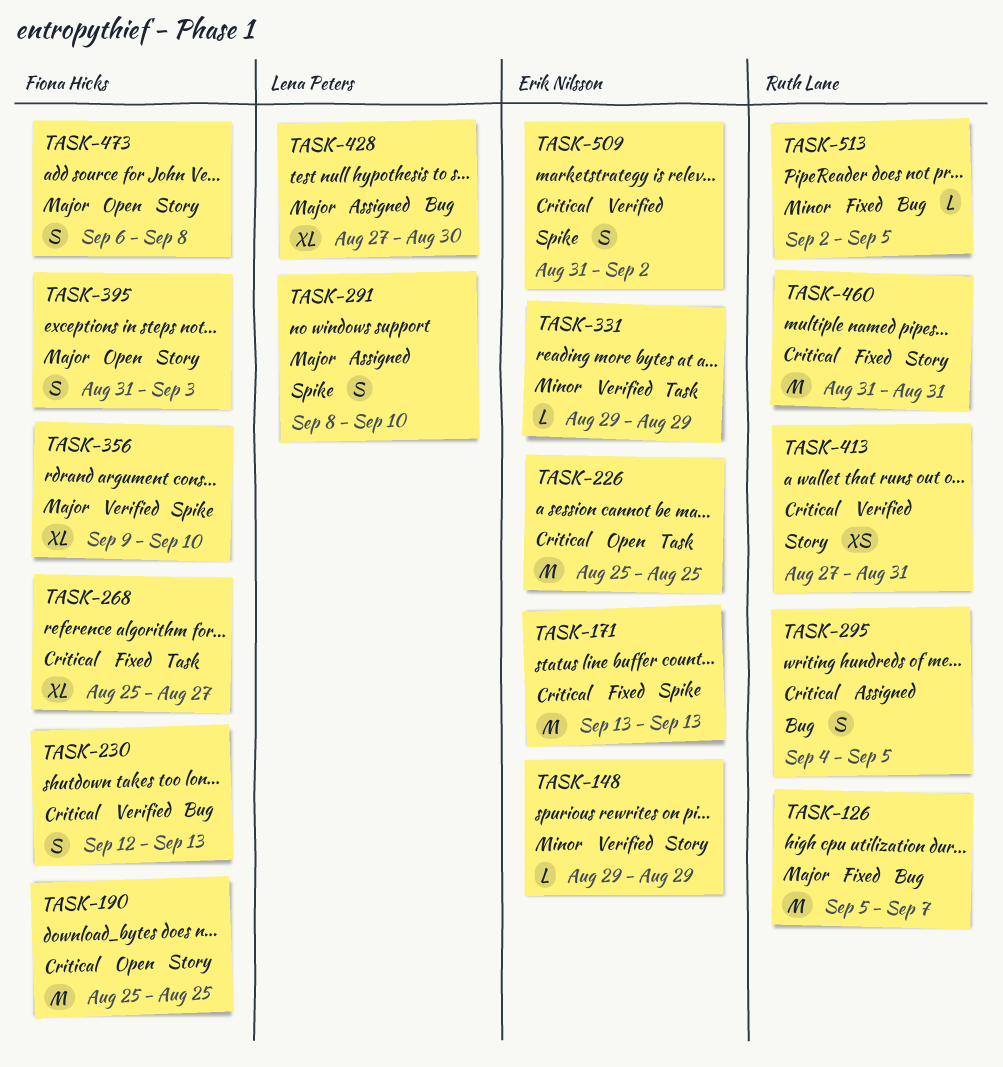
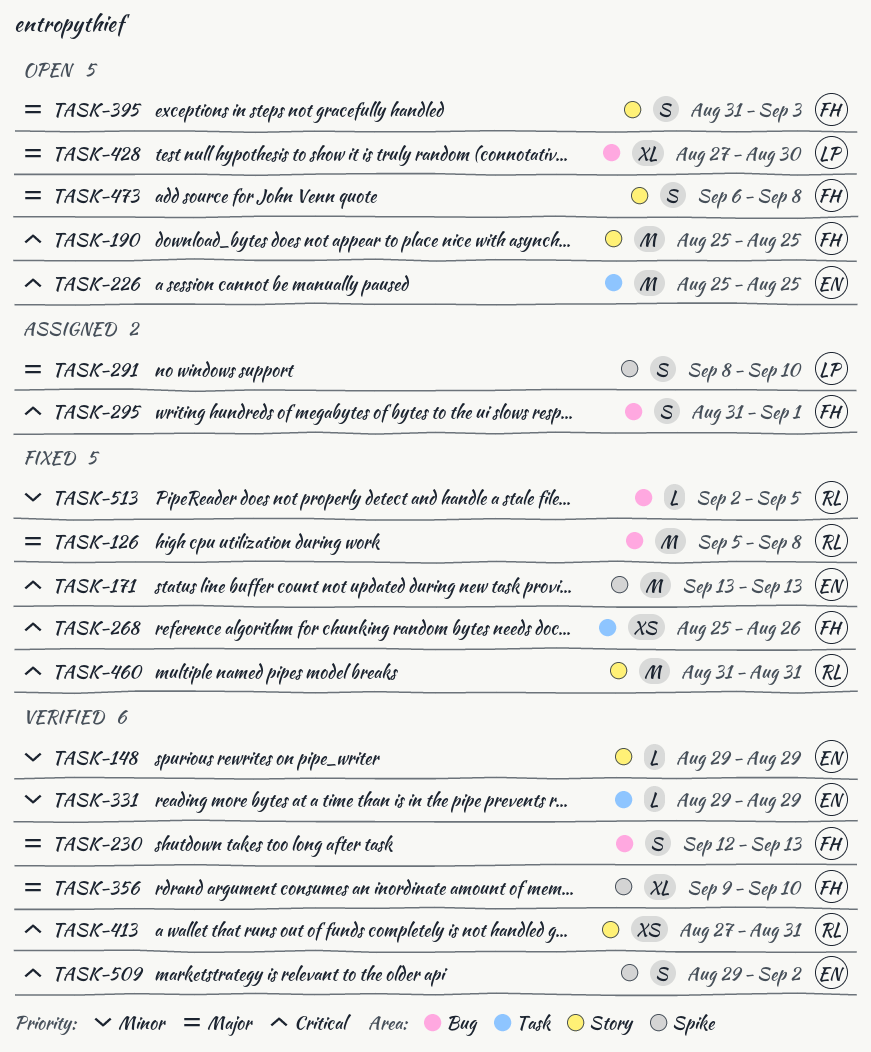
TASK-126, due: Sep 7 -> Sep 8
TASK-230, priority: Critical -> Major
TASK-268, estimate: XL -> XS
TASK-268, due: Aug 27 -> Aug 26
TASK-295, owner: Ruth Lane -> Fiona Hicks
TASK-295, start: Sep 4 -> Aug 31
TASK-295, due: Sep 5 -> Sep 1
TASK-428, status: Assigned -> Open
TASK-509, start: Aug 31 -> Aug 29

